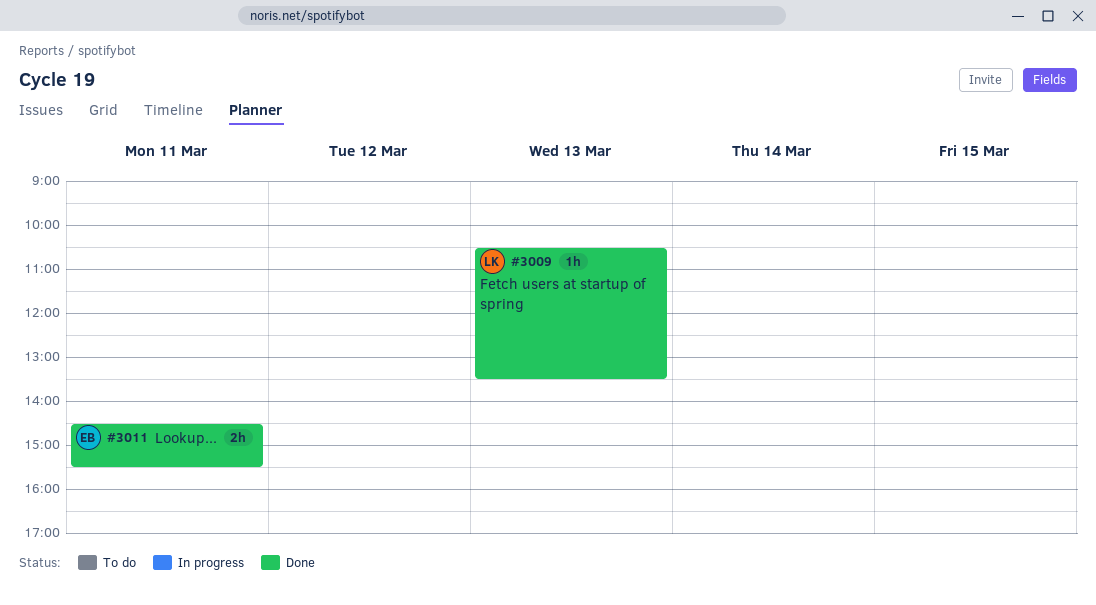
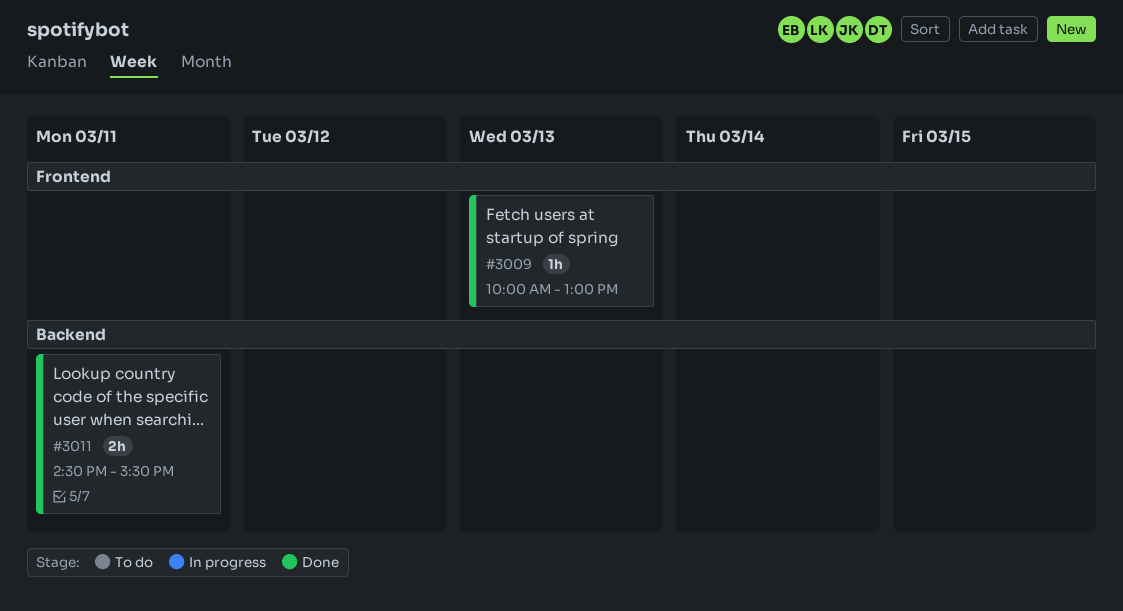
#3009, begins: 10:30 -> 10:00
#3009, ends: 13:30 -> 13:00

